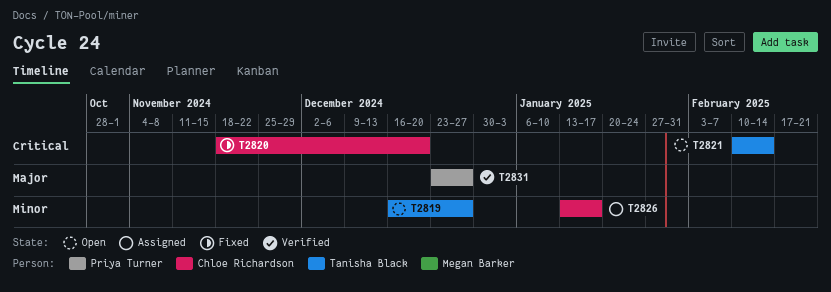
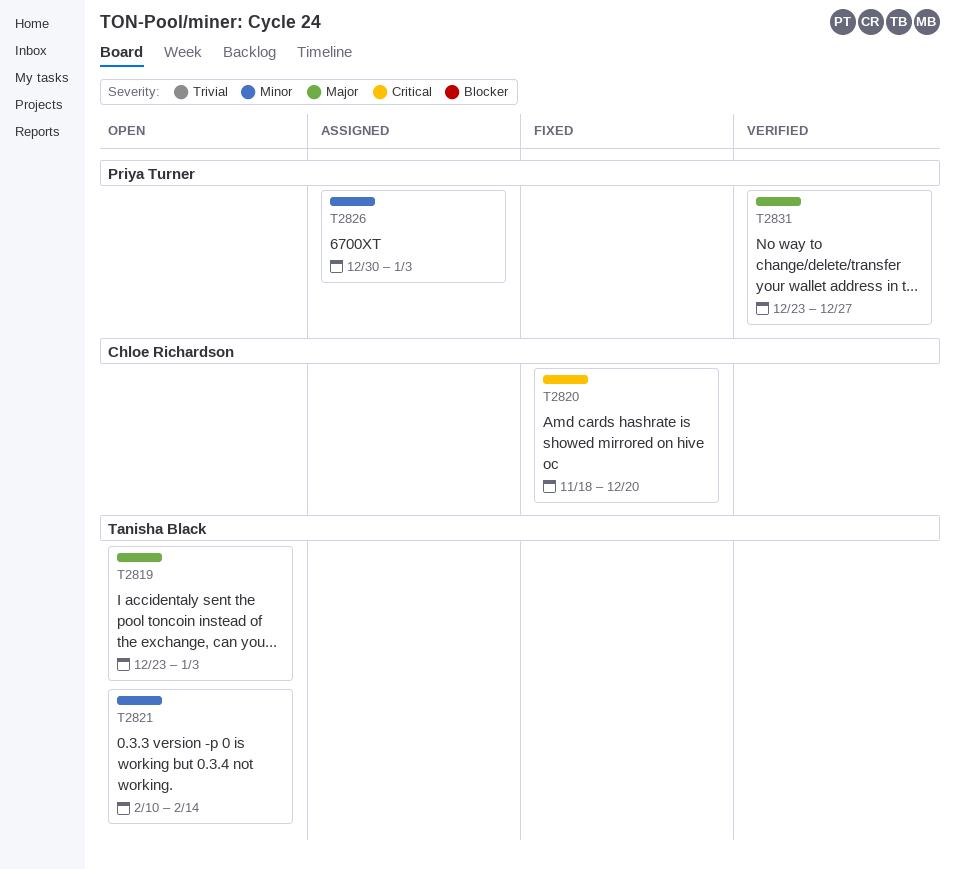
T2819, priority: Minor -> Major
T2819, start: Dec 16 -> Dec 23
T2819, due: Dec 27 -> Jan 3
T2821, priority: Critical -> Minor
T2826, owner: Chloe Richardson -> Priya Turner
T2826, start: Jan 13 -> Dec 30
T2826, due: Jan 17 -> Jan 3

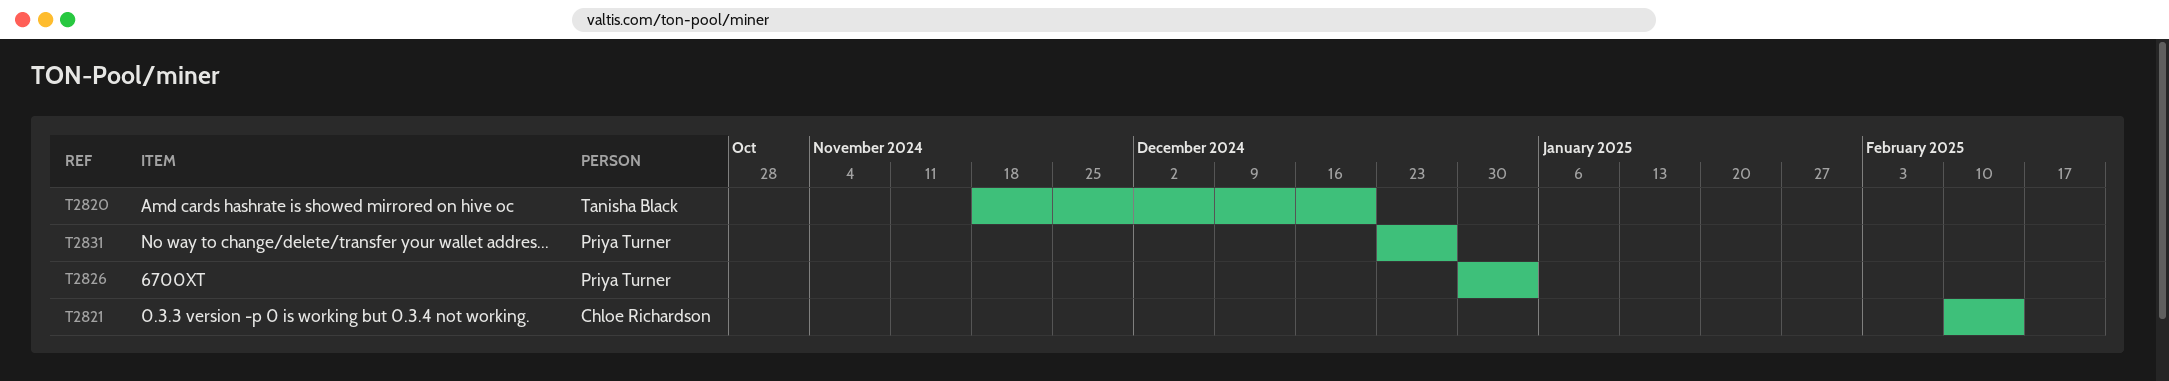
T2819: present -> none
T2820, owner: Chloe Richardson -> Tanisha Black
T2821, owner: Tanisha Black -> Chloe Richardson

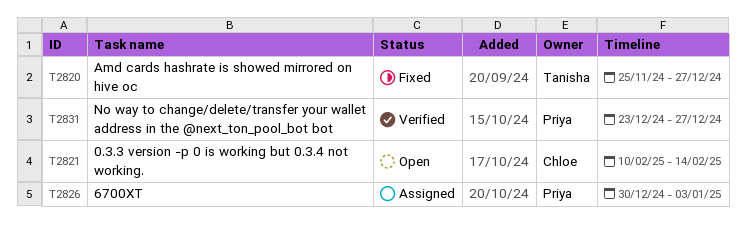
T2820, start: Nov 18 -> Nov 25
T2820, due: Dec 20 -> Dec 27

